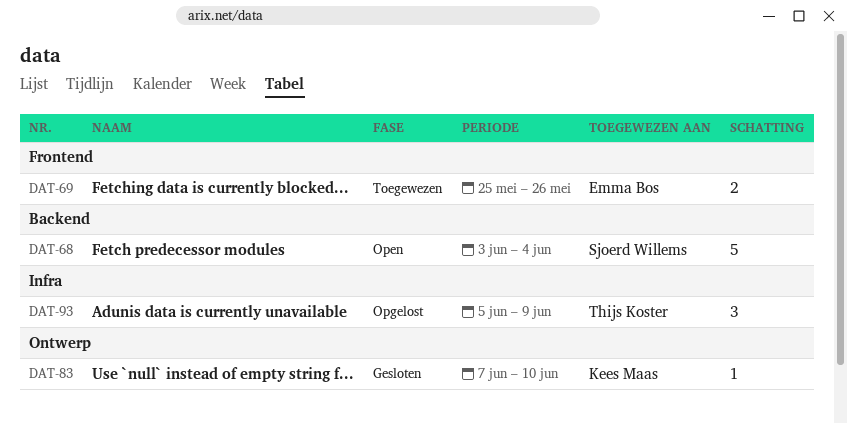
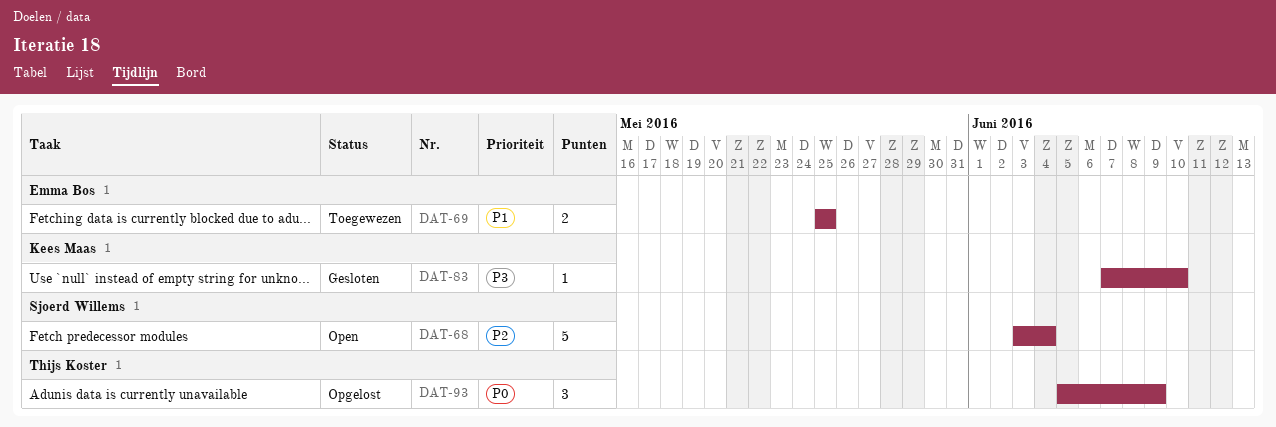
DAT-69, due: May 26 -> May 25

